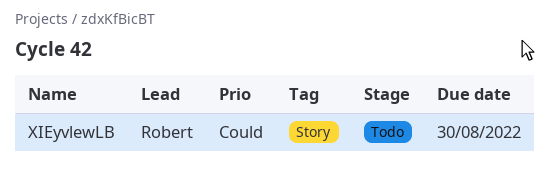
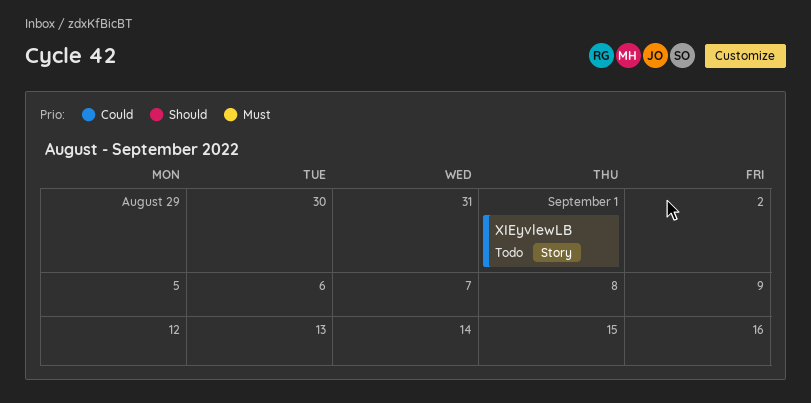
XIEyvlewLB, due: Aug 30 -> Sep 1

